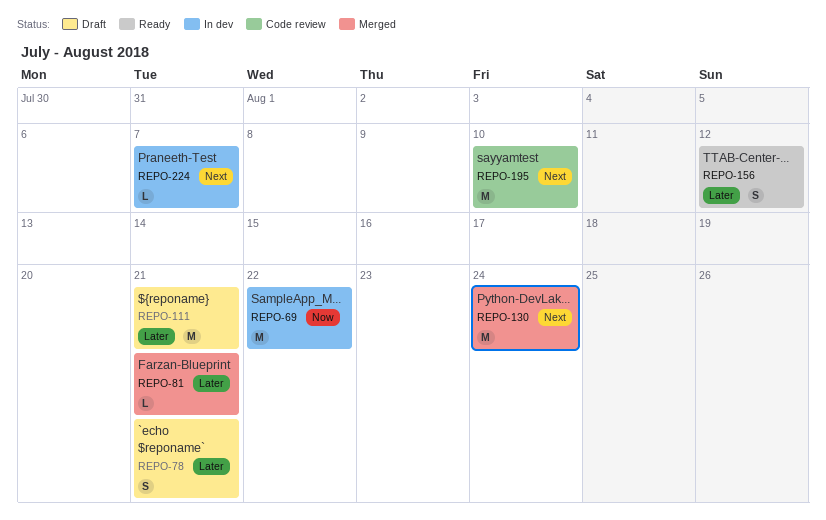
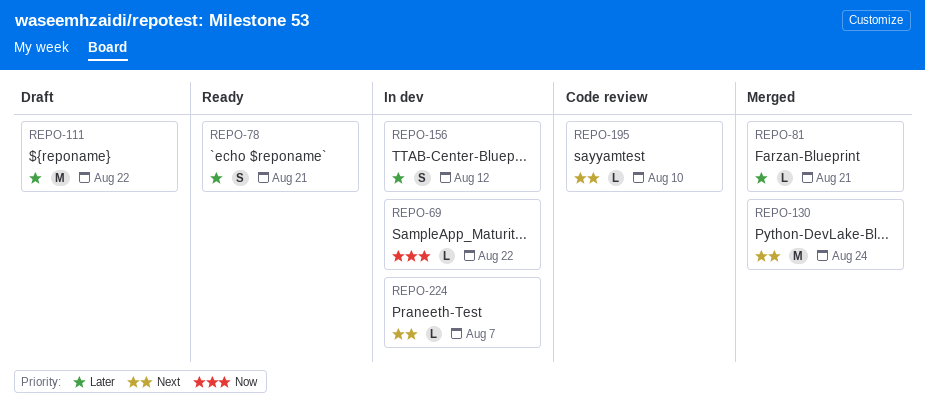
REPO-69, estimate: M -> L
REPO-78, status: Draft -> Ready
REPO-111, due: Aug 21 -> Aug 22
REPO-156, status: Ready -> In dev
REPO-195, estimate: M -> L

